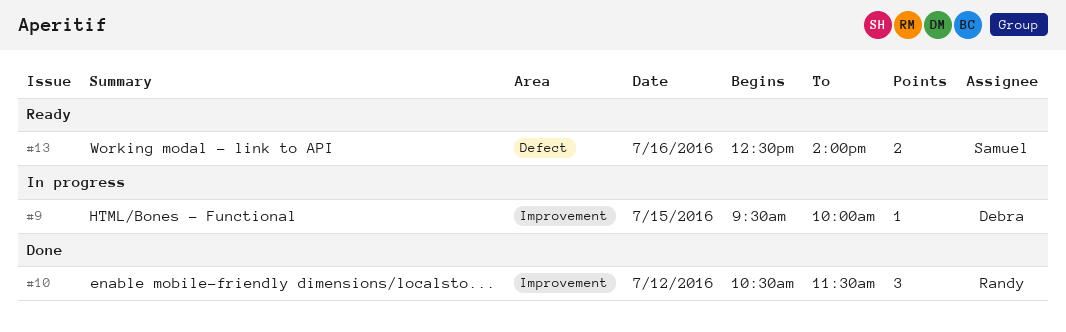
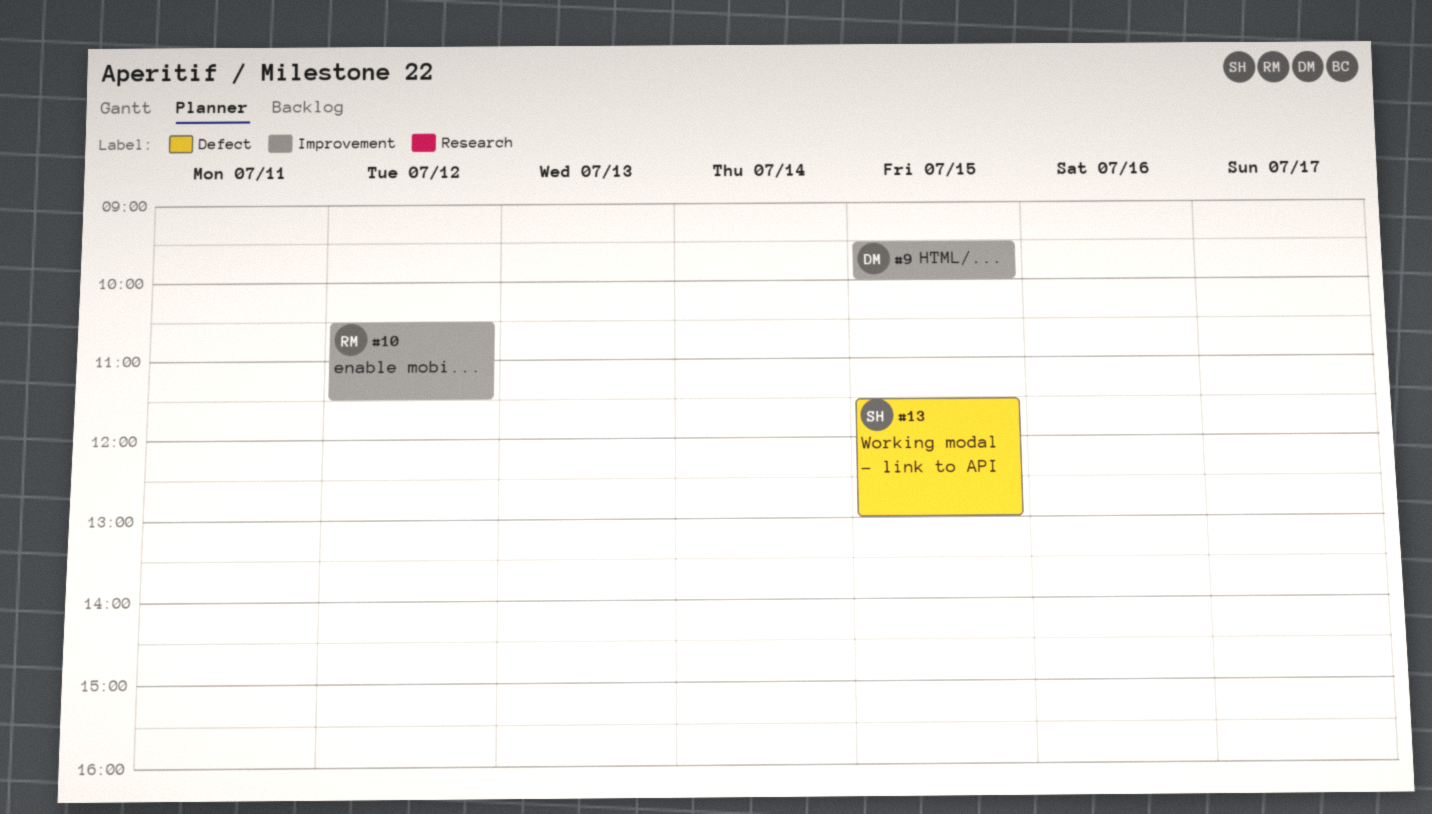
#13, day: Jul 16 -> Jul 15
#13, begins: 12:30 -> 11:30
#13, ends: 14:00 -> 13:00

